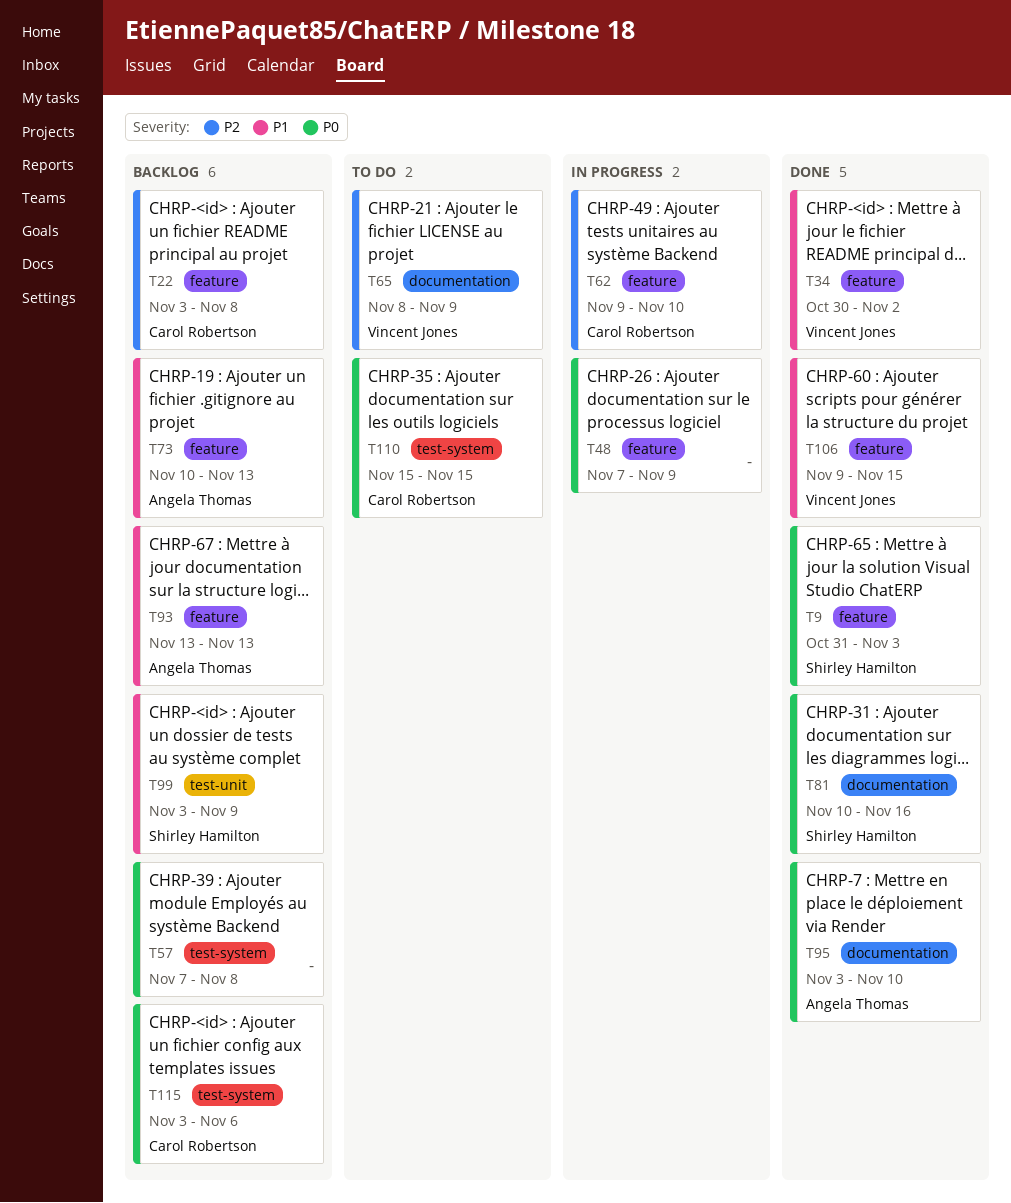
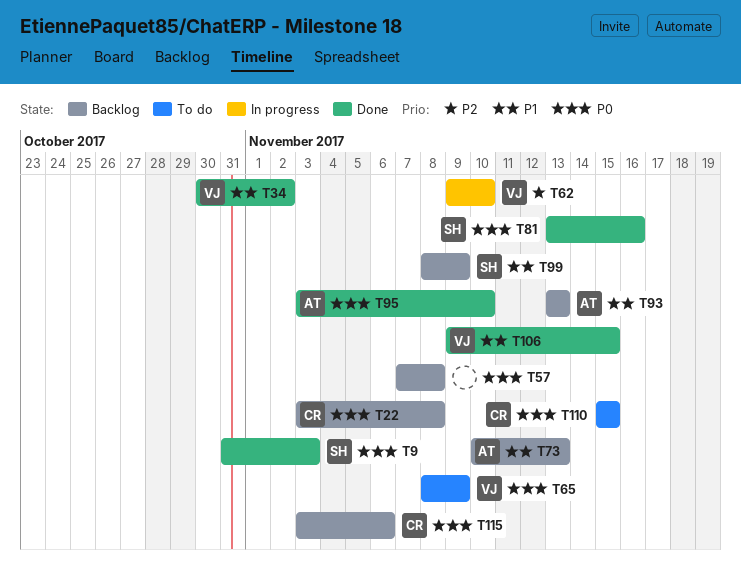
T22, priority: P2 -> P0
T48: present -> none
T62, owner: Carol Robertson -> Vincent Jones
T65, priority: P2 -> P0
T81, start: Nov 10 -> Nov 13
T99, start: Nov 3 -> Nov 8

